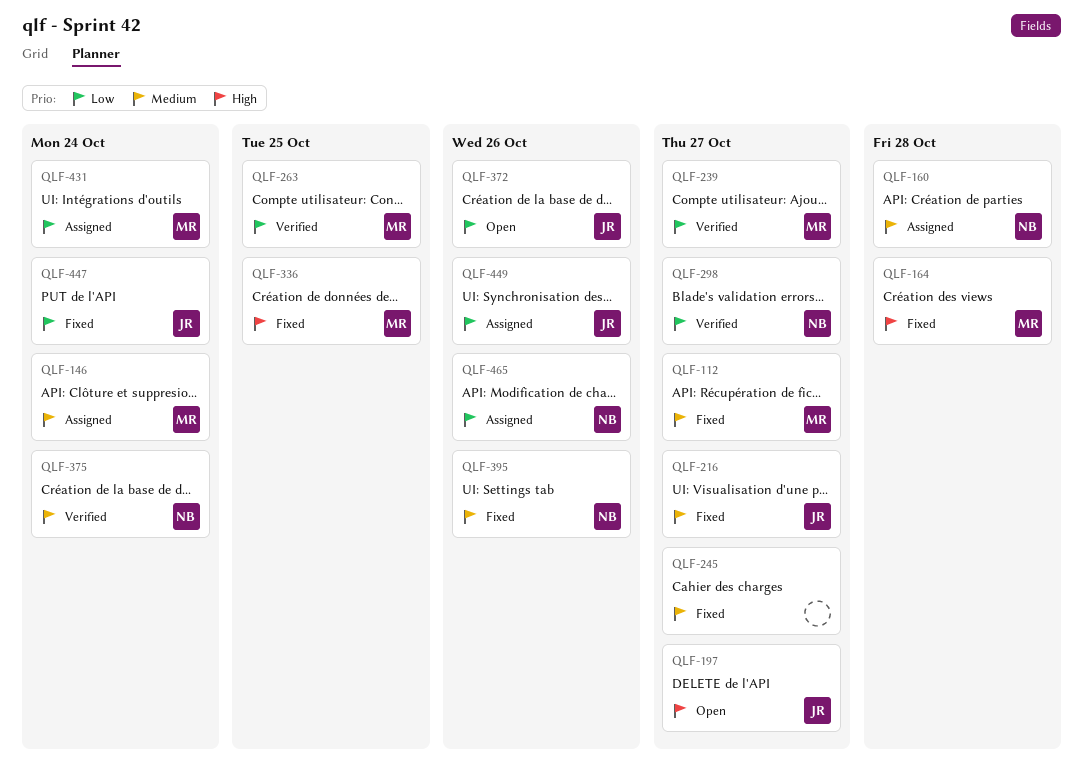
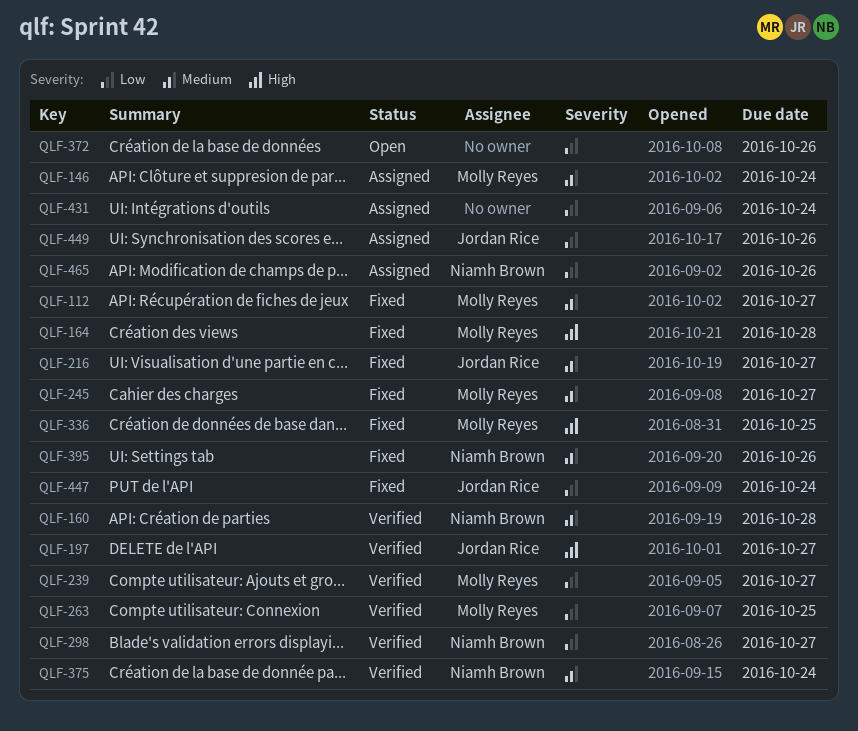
QLF-160, status: Assigned -> Verified
QLF-197, status: Open -> Verified
QLF-245, owner: none -> Molly Reyes
QLF-372, owner: Jordan Rice -> none
QLF-431, owner: Molly Reyes -> none

